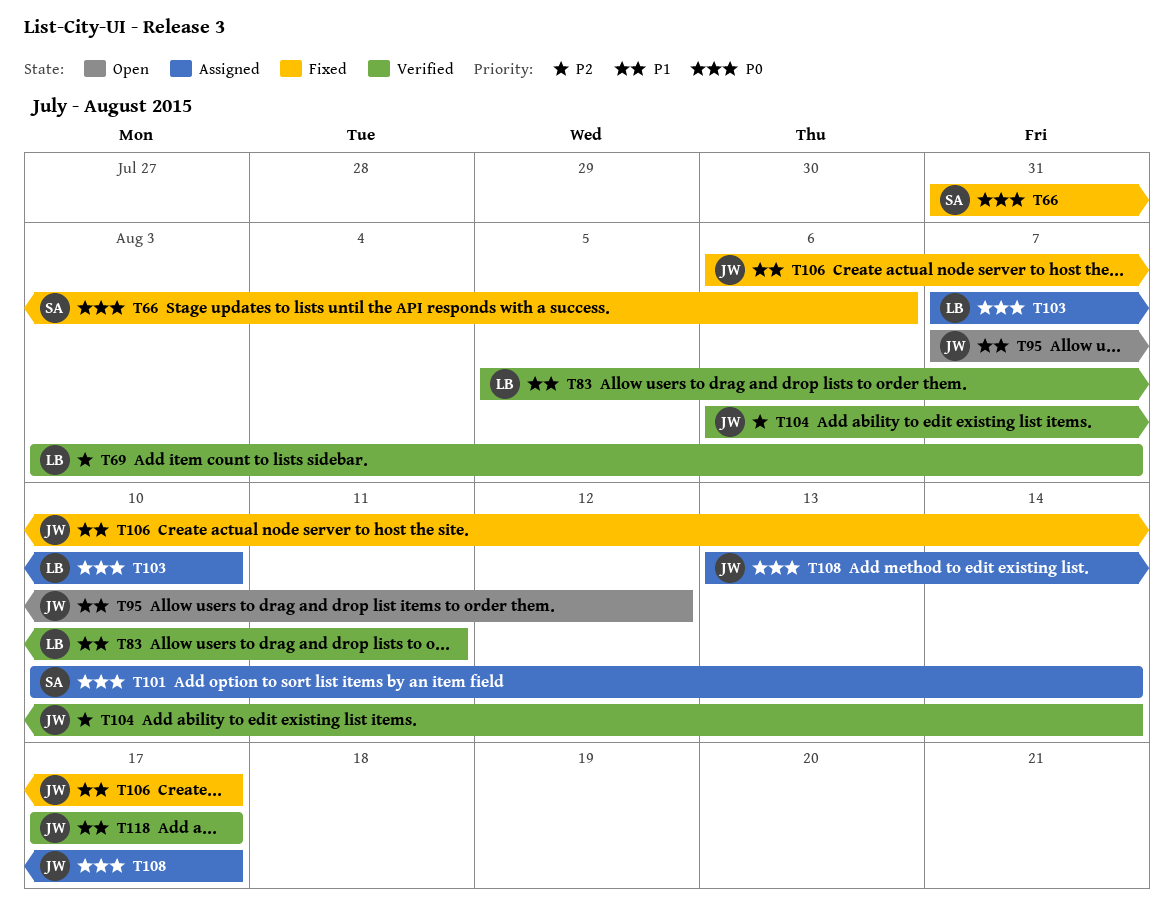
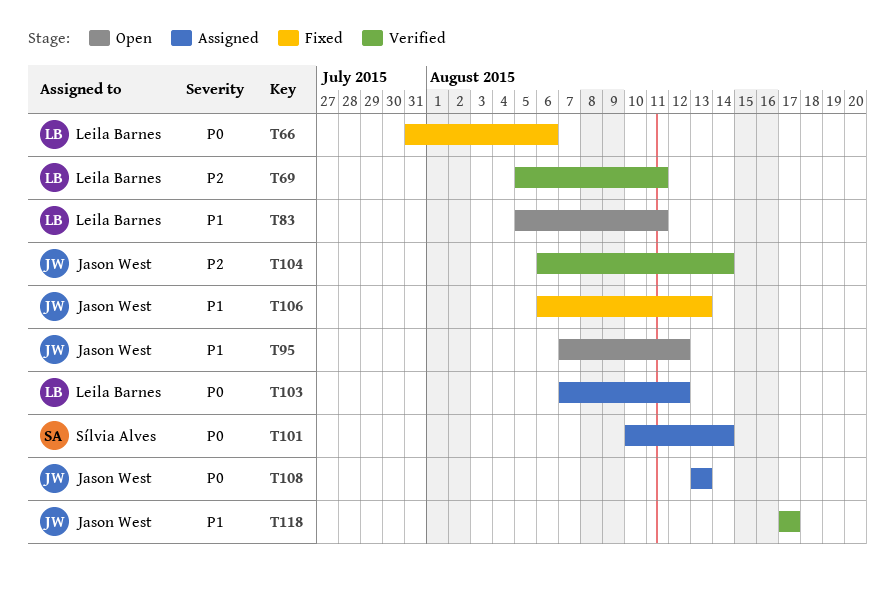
T66, owner: Sílvia Alves -> Leila Barnes
T69, start: Aug 3 -> Aug 5
T69, due: Aug 7 -> Aug 11
T83, status: Verified -> Open
T103, due: Aug 10 -> Aug 12
T106, due: Aug 17 -> Aug 13
T108, due: Aug 17 -> Aug 13

